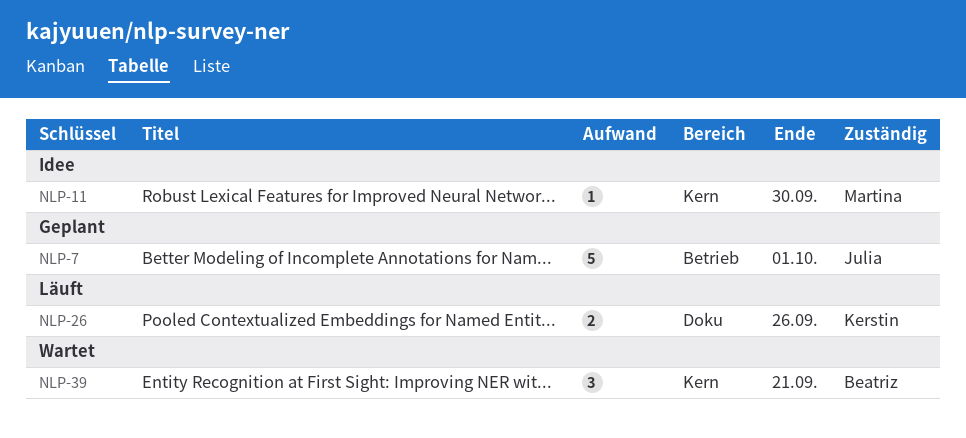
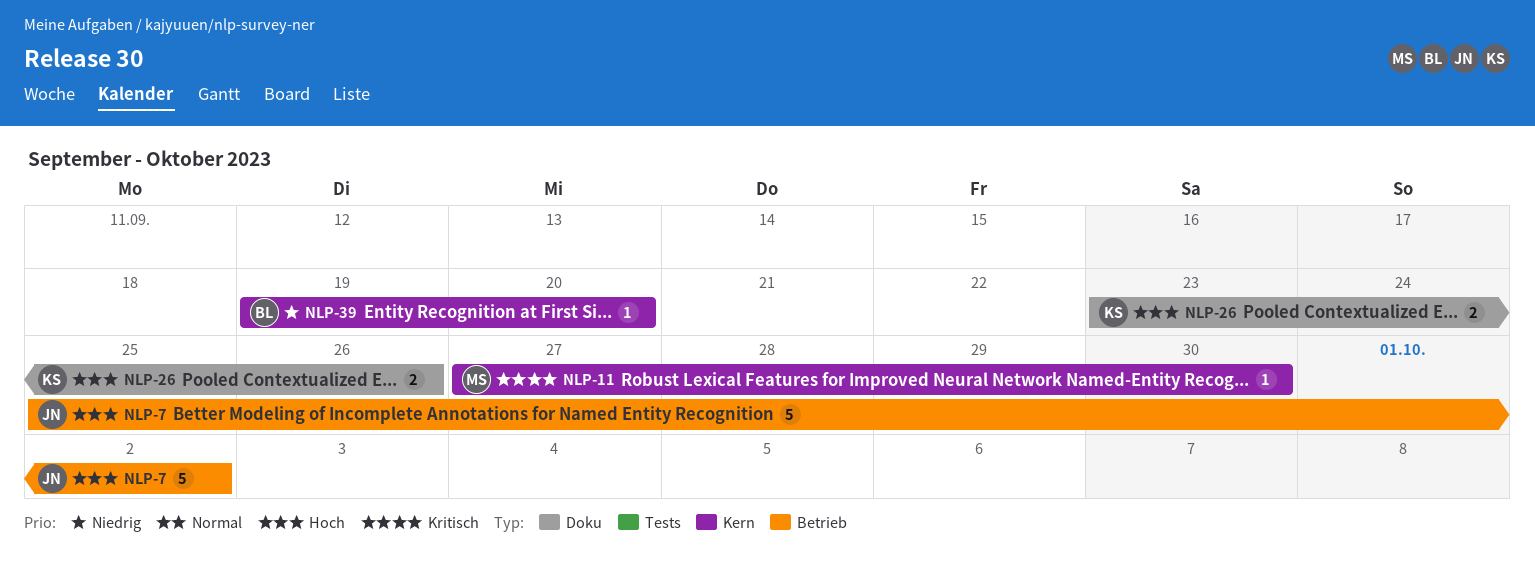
NLP-7, due: Oct 1 -> Oct 2
NLP-39, estimate: 3 -> 1
NLP-39, due: Sep 21 -> Sep 20

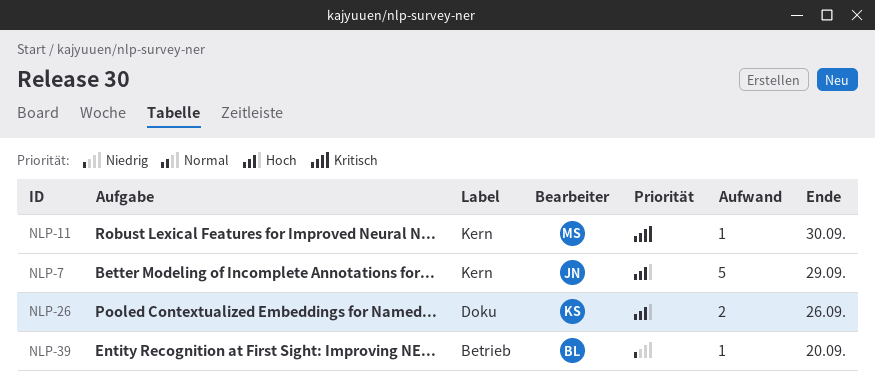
NLP-7, label: Betrieb -> Kern
NLP-7, due: Oct 2 -> Sep 29
NLP-39, label: Kern -> Betrieb

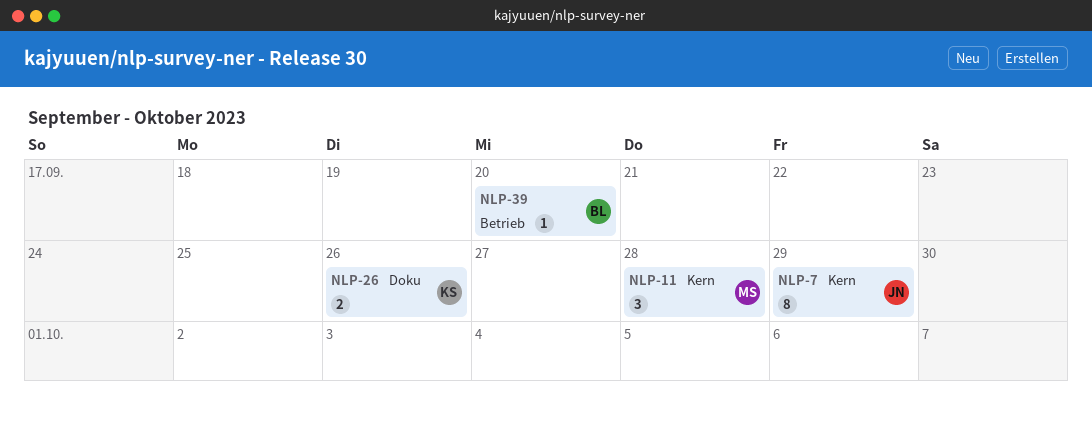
NLP-7, estimate: 5 -> 8
NLP-11, estimate: 1 -> 3
NLP-11, due: Sep 30 -> Sep 28

